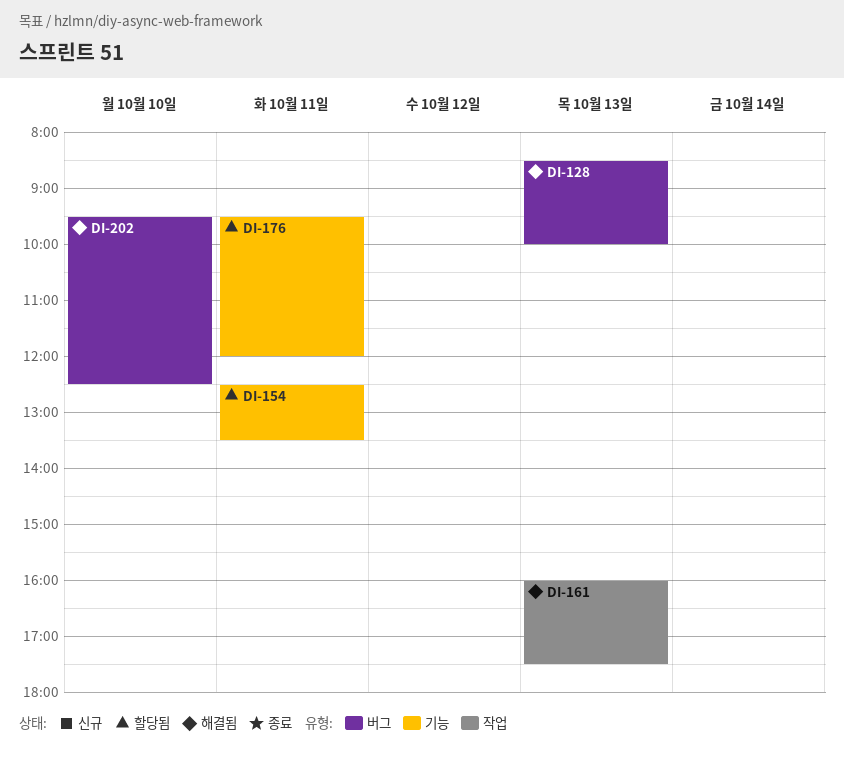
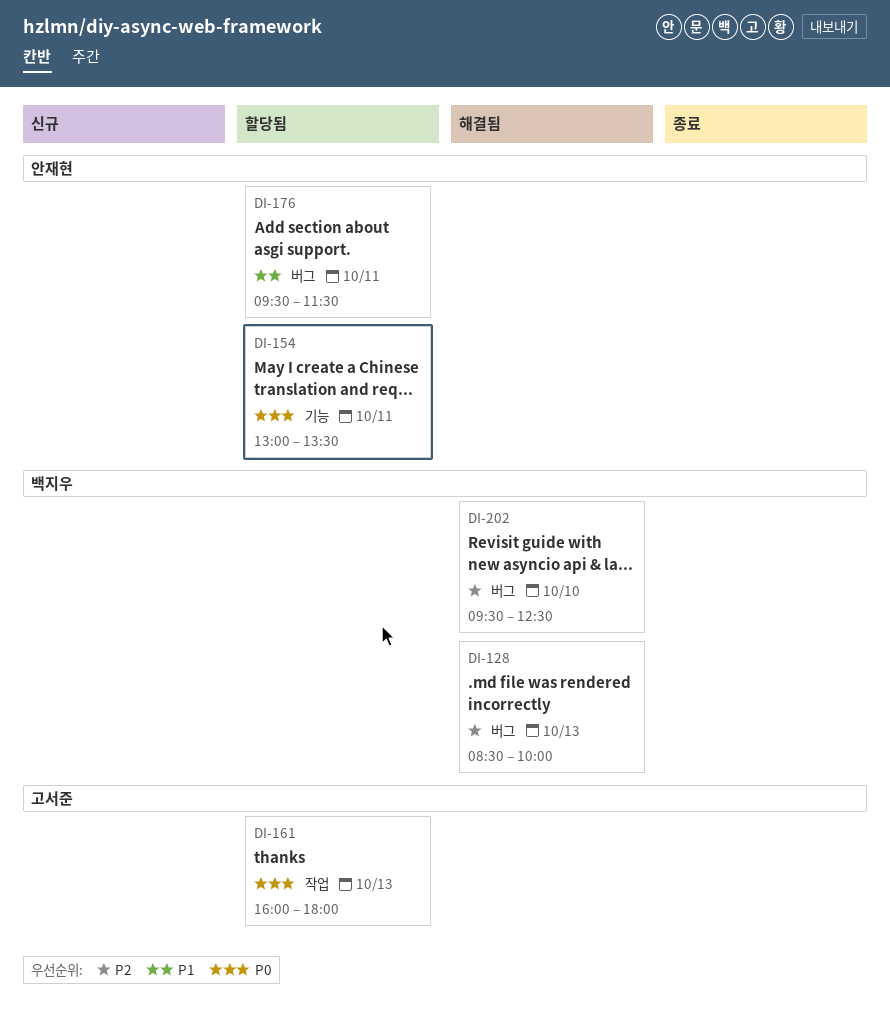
DI-154, begins: 12:30 -> 13:00
DI-161, status: 해결됨 -> 할당됨
DI-161, ends: 17:30 -> 18:00
DI-176, label: 기능 -> 버그
DI-176, ends: 12:00 -> 11:30

